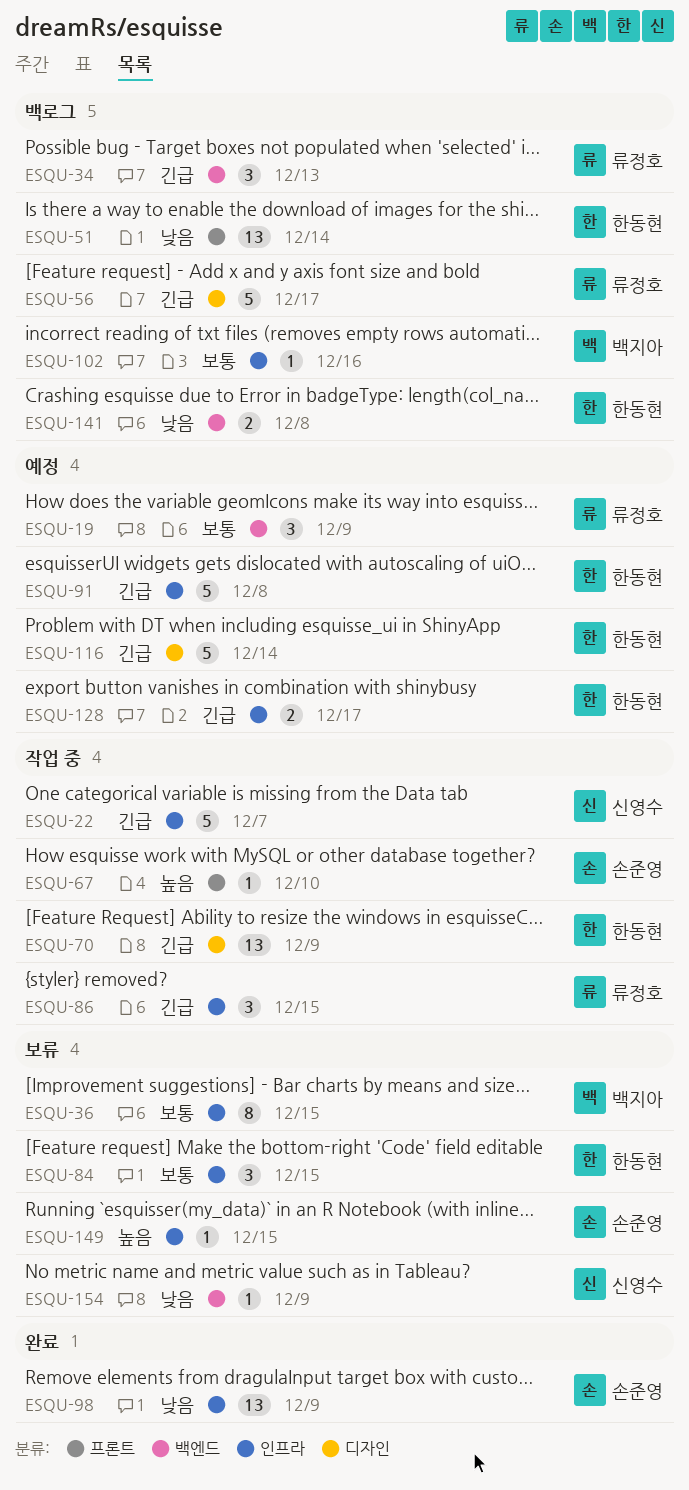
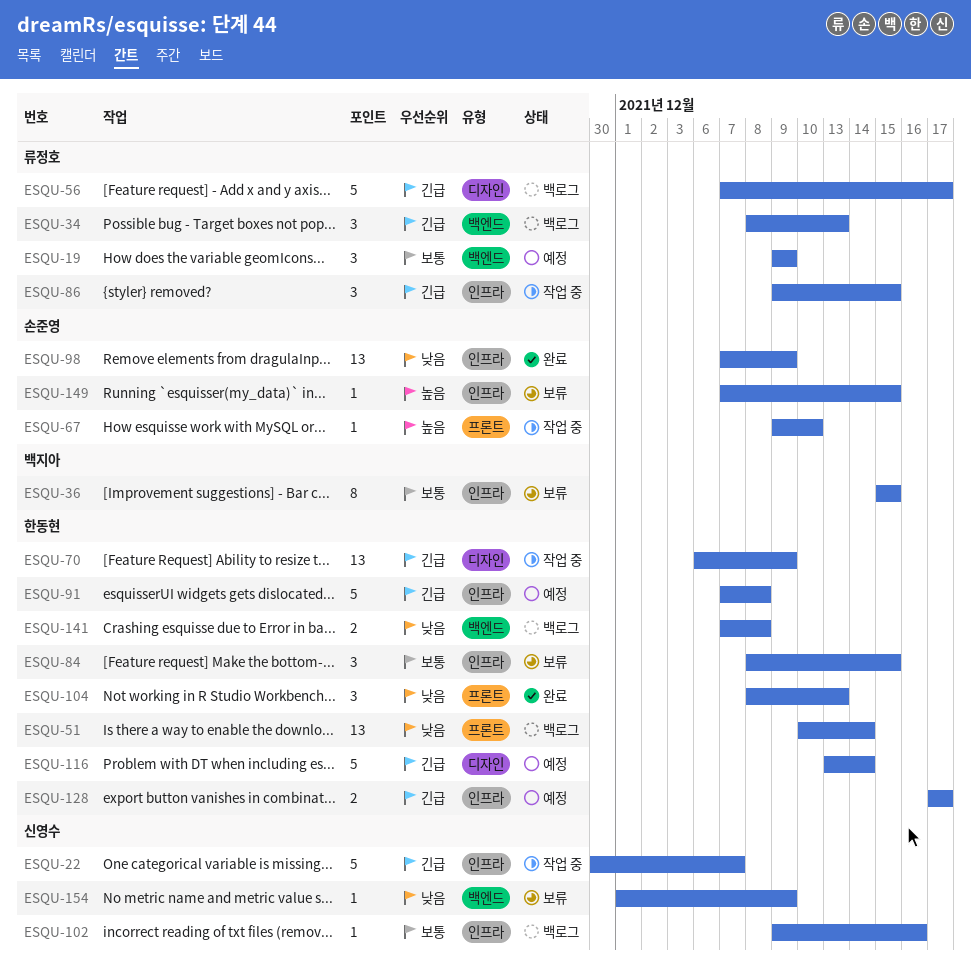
ESQU-102, owner: 백지아 -> 신영수
ESQU-104: none -> present

